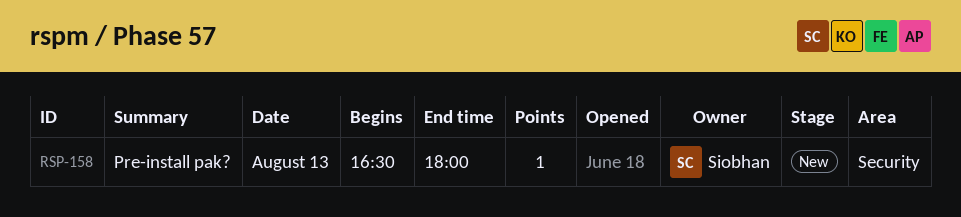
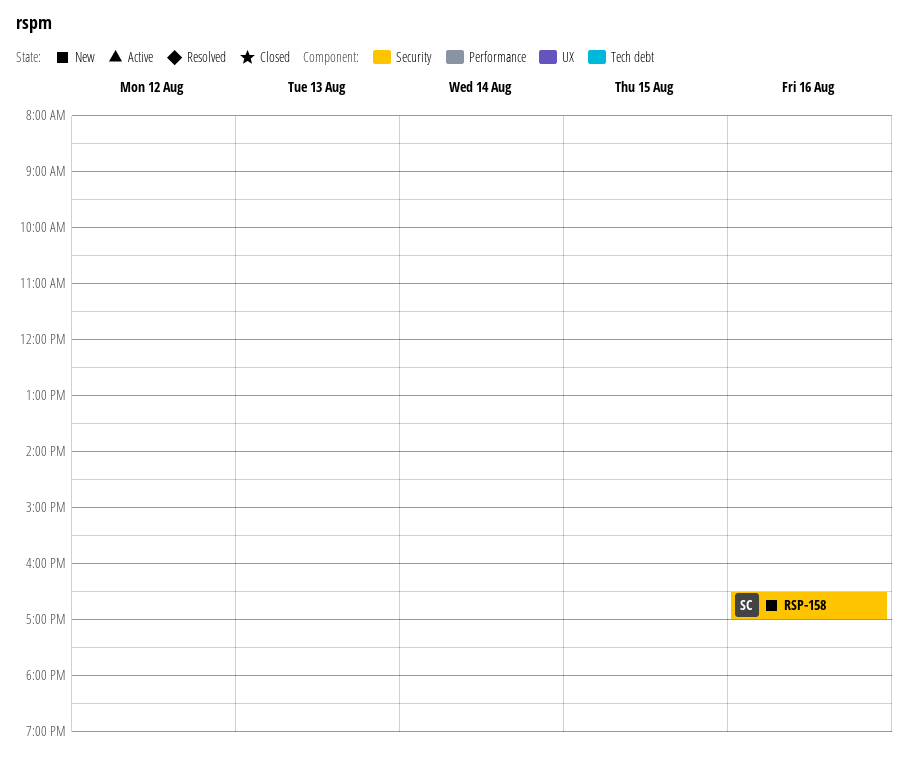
RSP-158, day: Aug 13 -> Aug 16
RSP-158, ends: 18:00 -> 17:00

